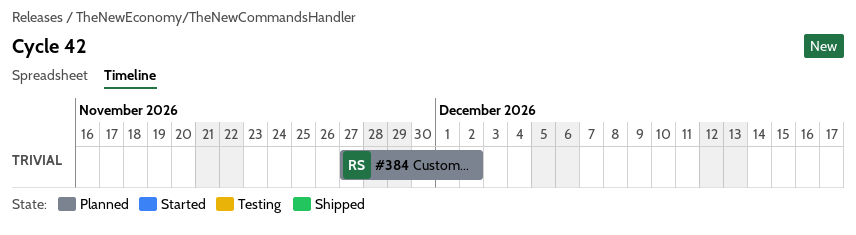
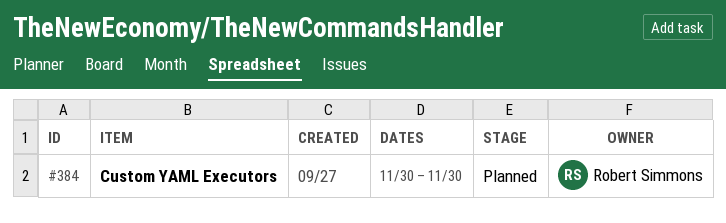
#384, start: Nov 27 -> Nov 30
#384, due: Dec 2 -> Nov 30

